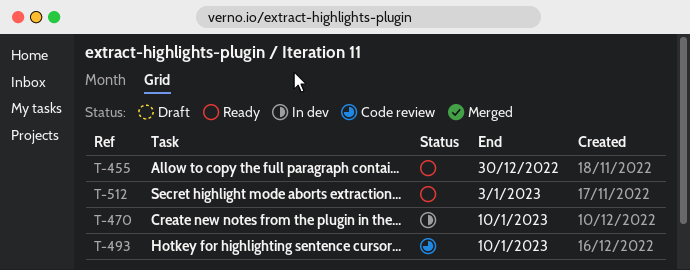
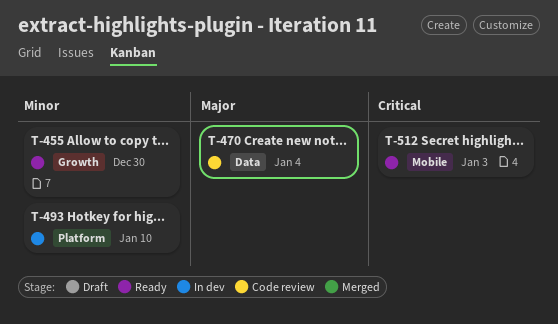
T-470, status: In dev -> Code review
T-470, due: Jan 10 -> Jan 4
T-493, status: Code review -> In dev

